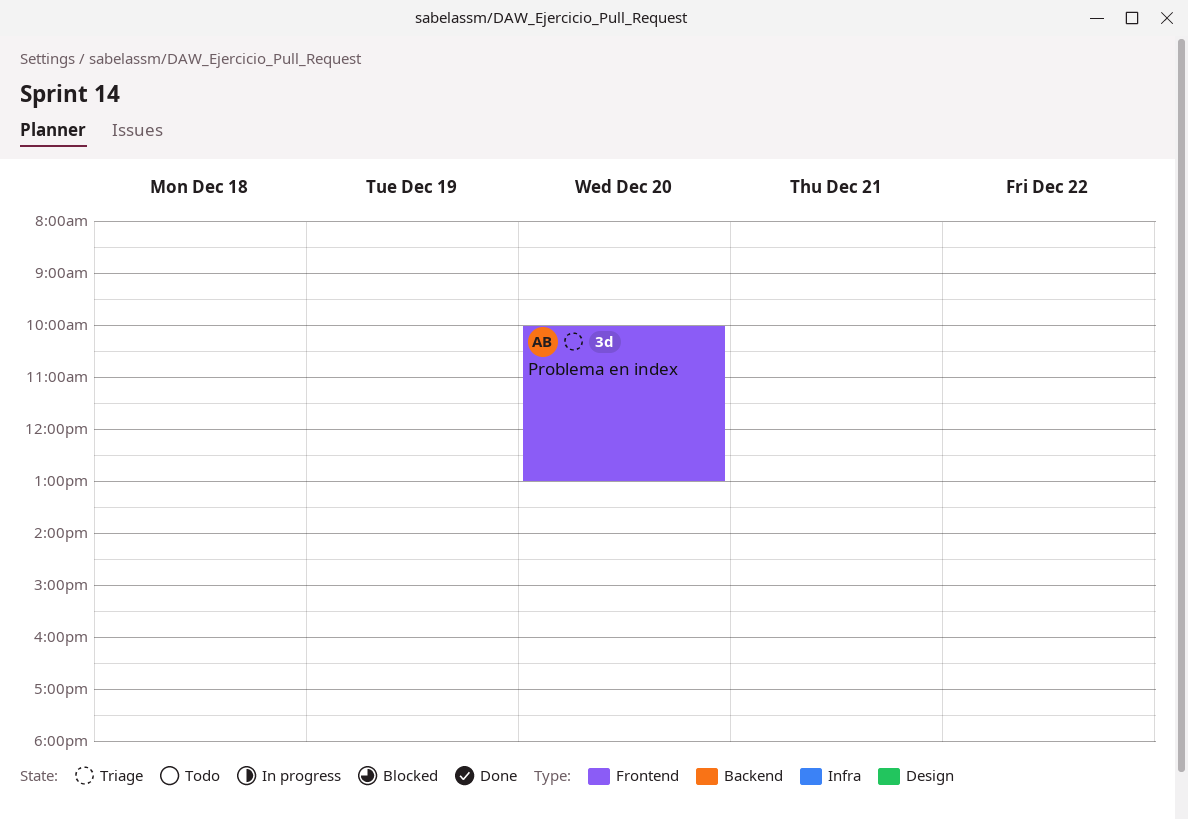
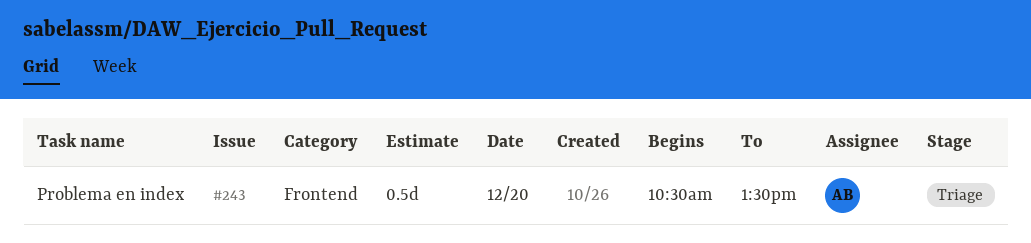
Problema en index, estimate: 3d -> 0.5d
Problema en index, begins: 10:00 -> 10:30
Problema en index, ends: 13:00 -> 13:30

